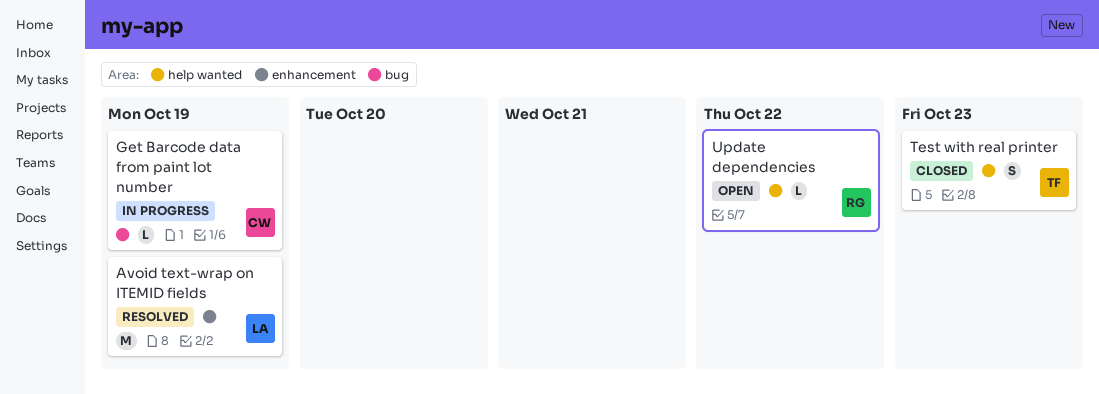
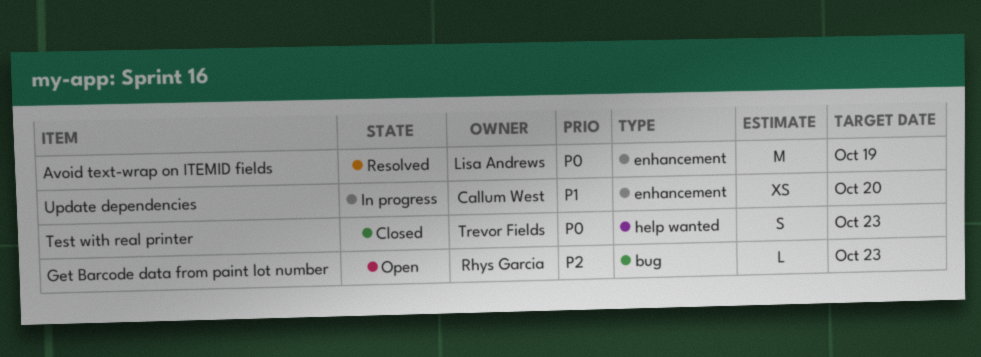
Get Barcode data from paint lot number, status: In progress -> Open
Get Barcode data from paint lot number, owner: Callum West -> Rhys Garcia
Get Barcode data from paint lot number, due: Oct 19 -> Oct 23
Update dependencies, status: Open -> In progress
Update dependencies, owner: Rhys Garcia -> Callum West
Update dependencies, label: help wanted -> enhancement
Update dependencies, estimate: L -> XS
Update dependencies, due: Oct 22 -> Oct 20

